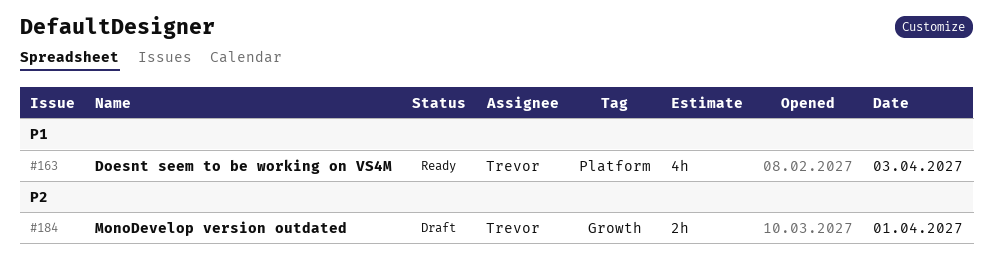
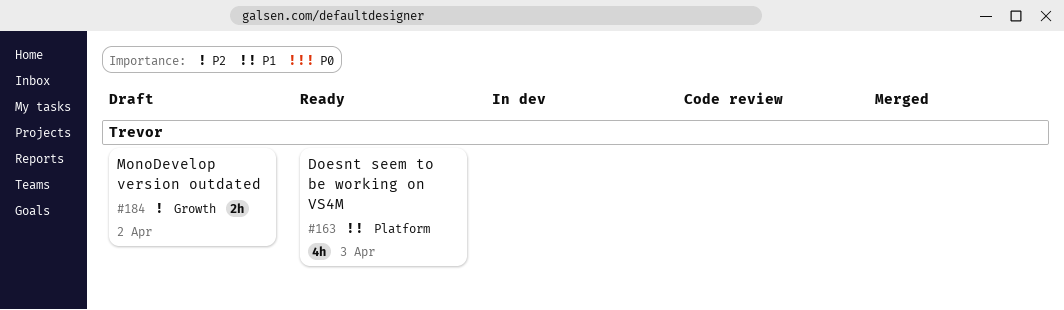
#184, day: Apr 1 -> Apr 2

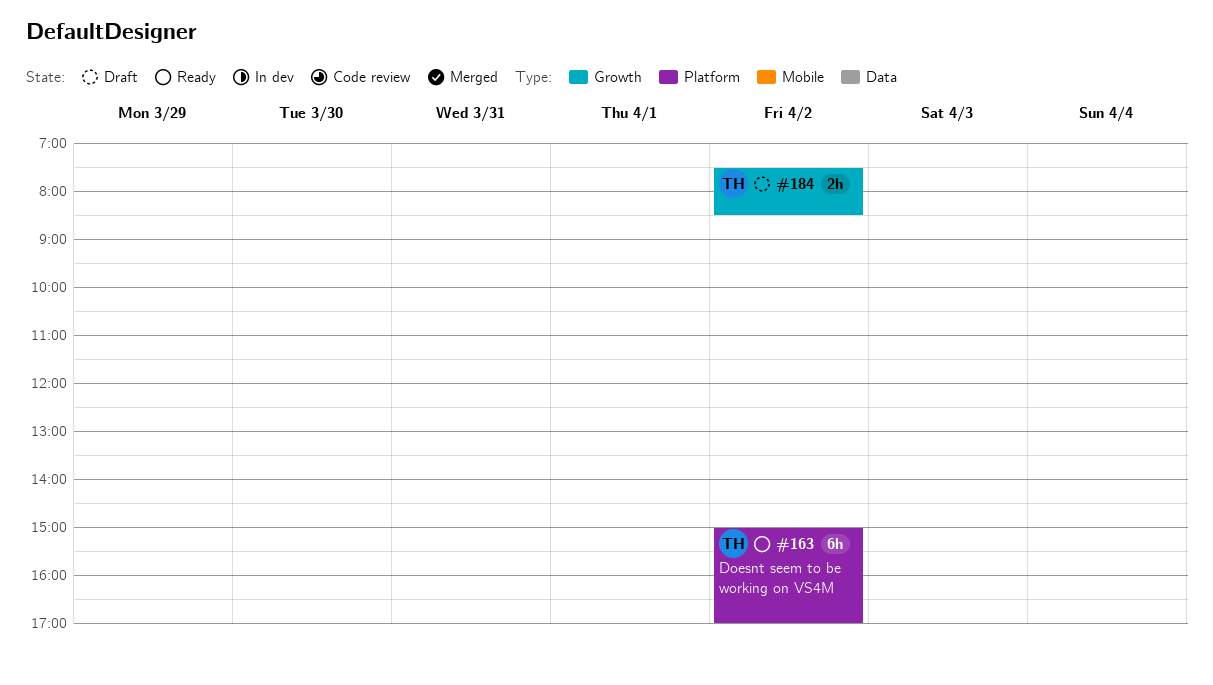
#163, estimate: 4h -> 6h
#163, day: Apr 3 -> Apr 2

